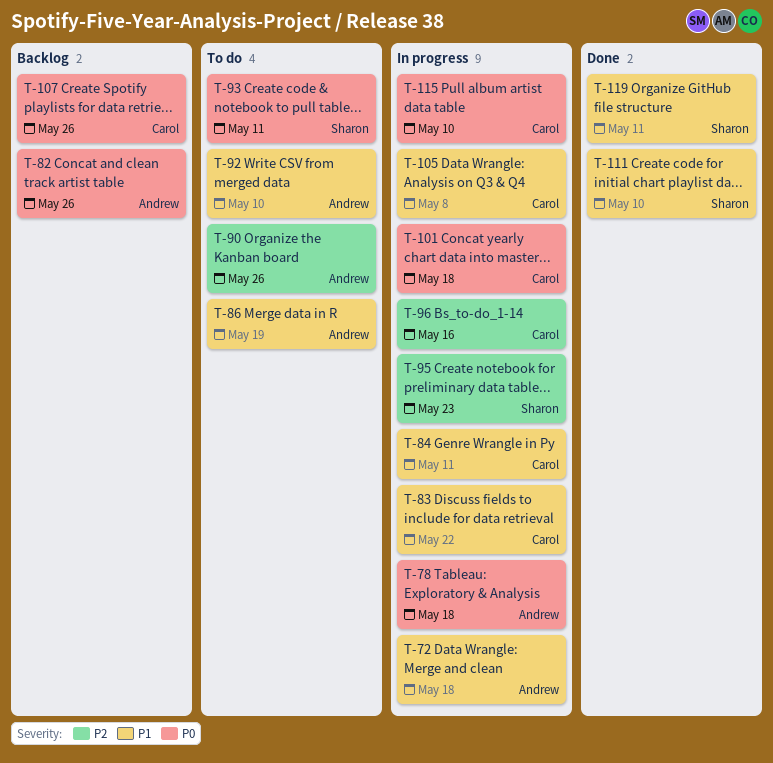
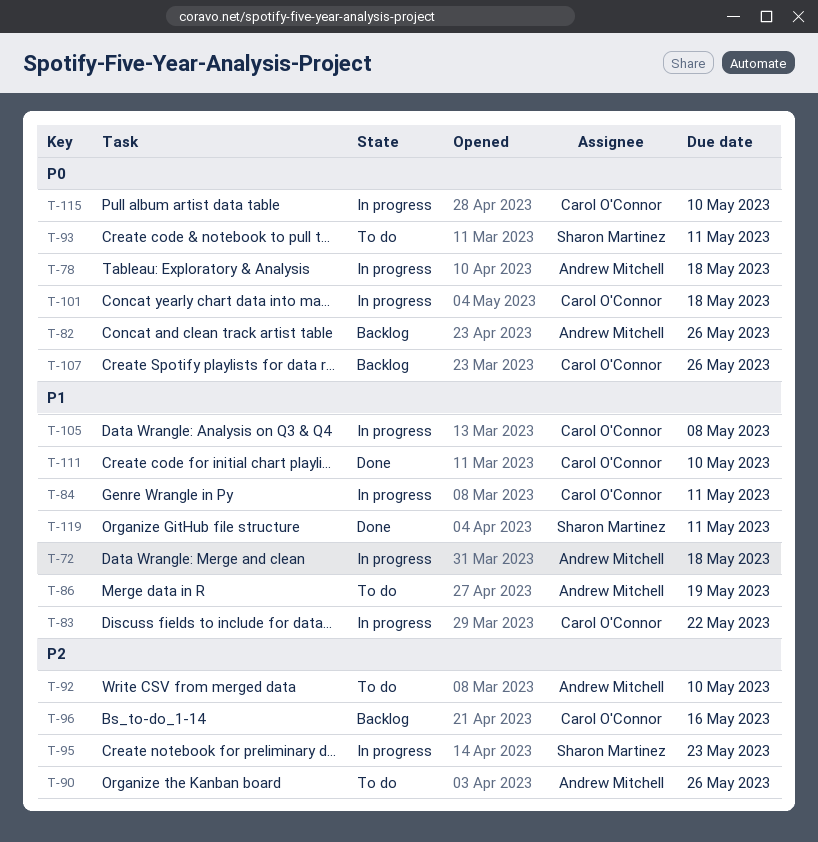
T-92, priority: P1 -> P2
T-96, status: In progress -> Backlog
T-111, owner: Sharon Martinez -> Carol O'Connor

